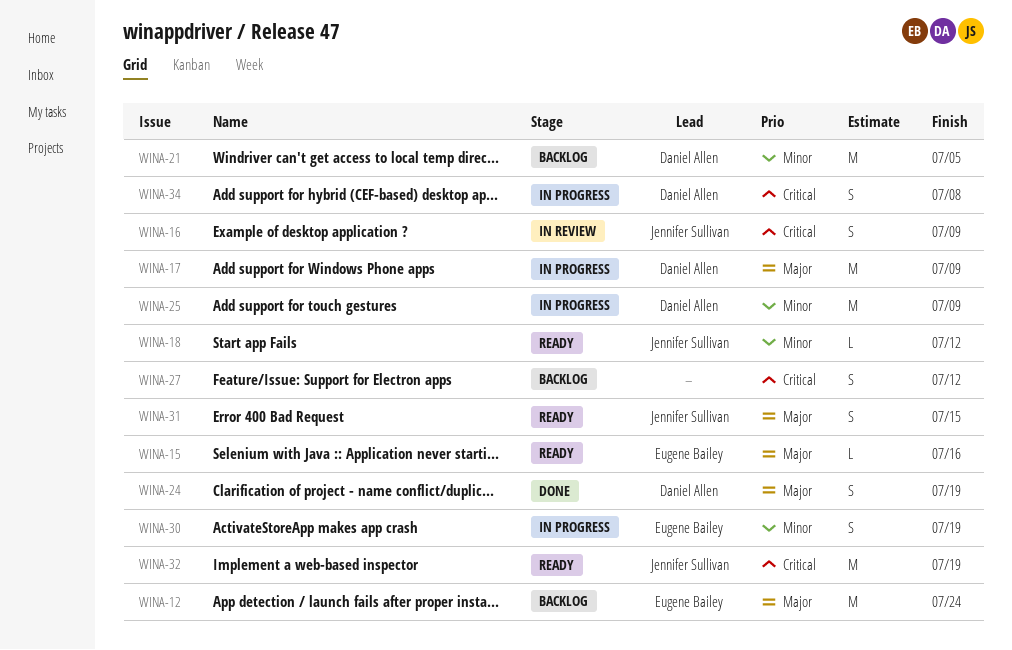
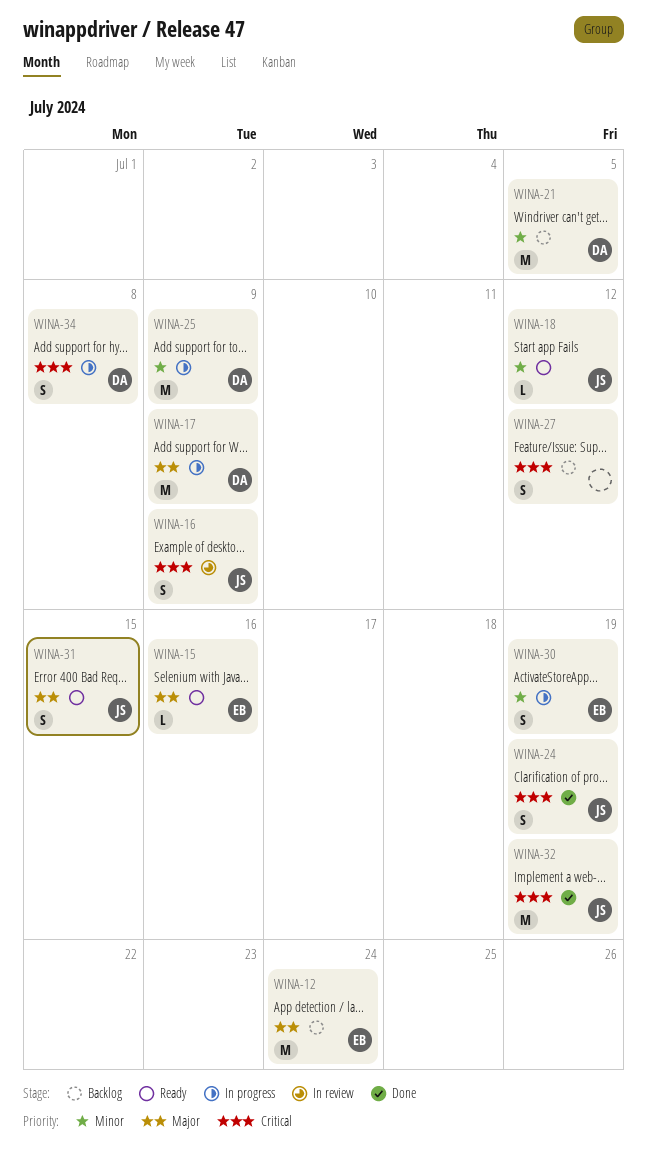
WINA-24, owner: Daniel Allen -> Jennifer Sullivan
WINA-24, priority: Major -> Critical
WINA-32, status: Ready -> Done

